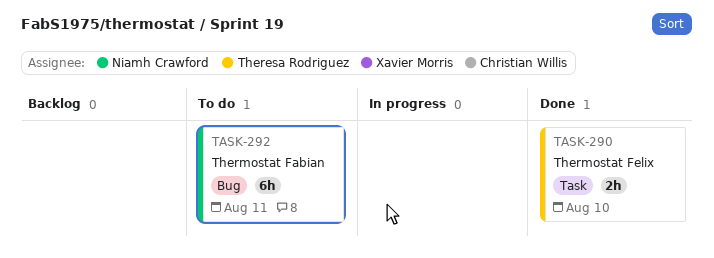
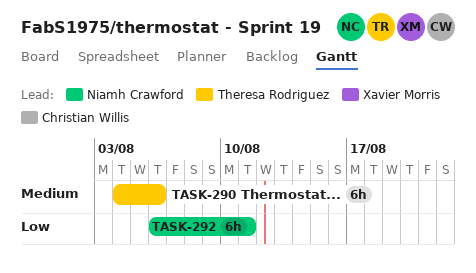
TASK-290, estimate: 2h -> 6h
TASK-290, due: Aug 10 -> Aug 6

